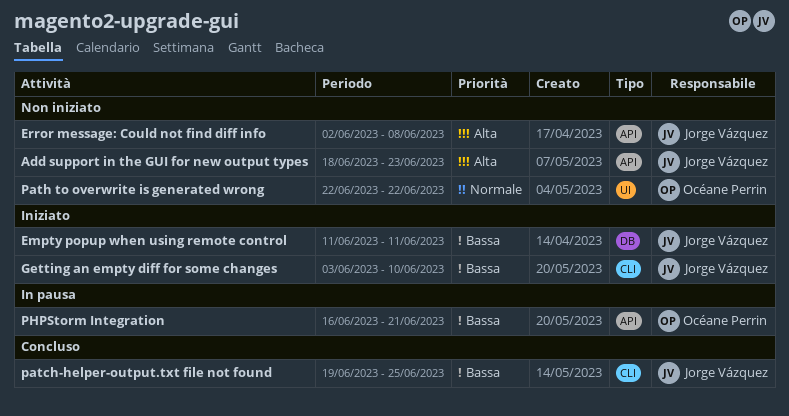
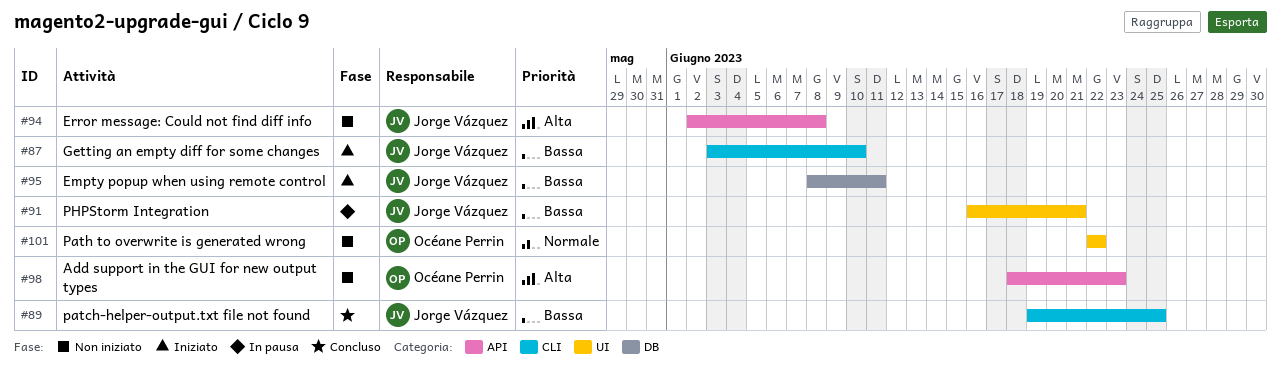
Add support in the GUI for new output types, owner: Jorge Vázquez -> Océane Perrin
Empty popup when using remote control, start: Jun 11 -> Jun 8
PHPStorm Integration, owner: Océane Perrin -> Jorge Vázquez
PHPStorm Integration, label: API -> UI

